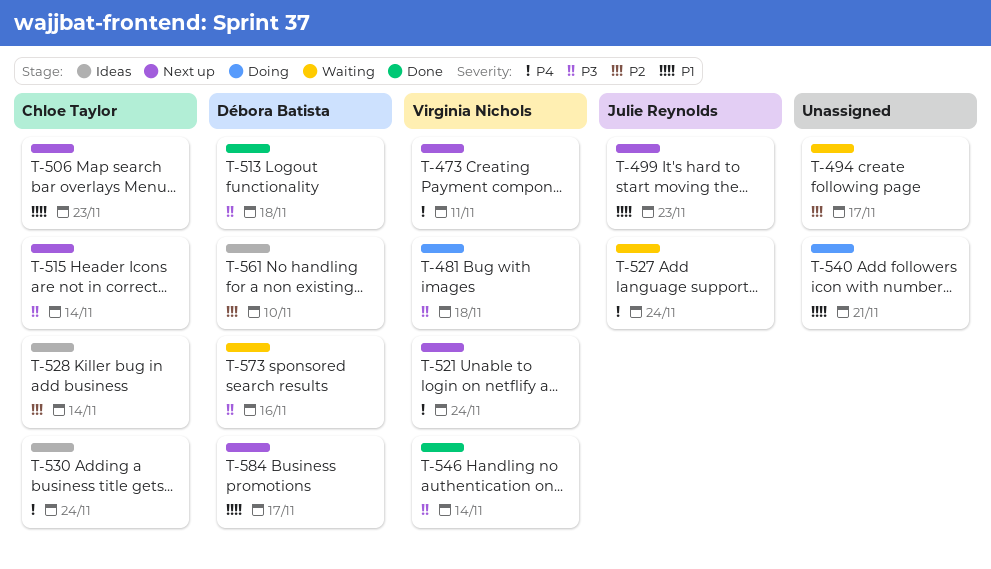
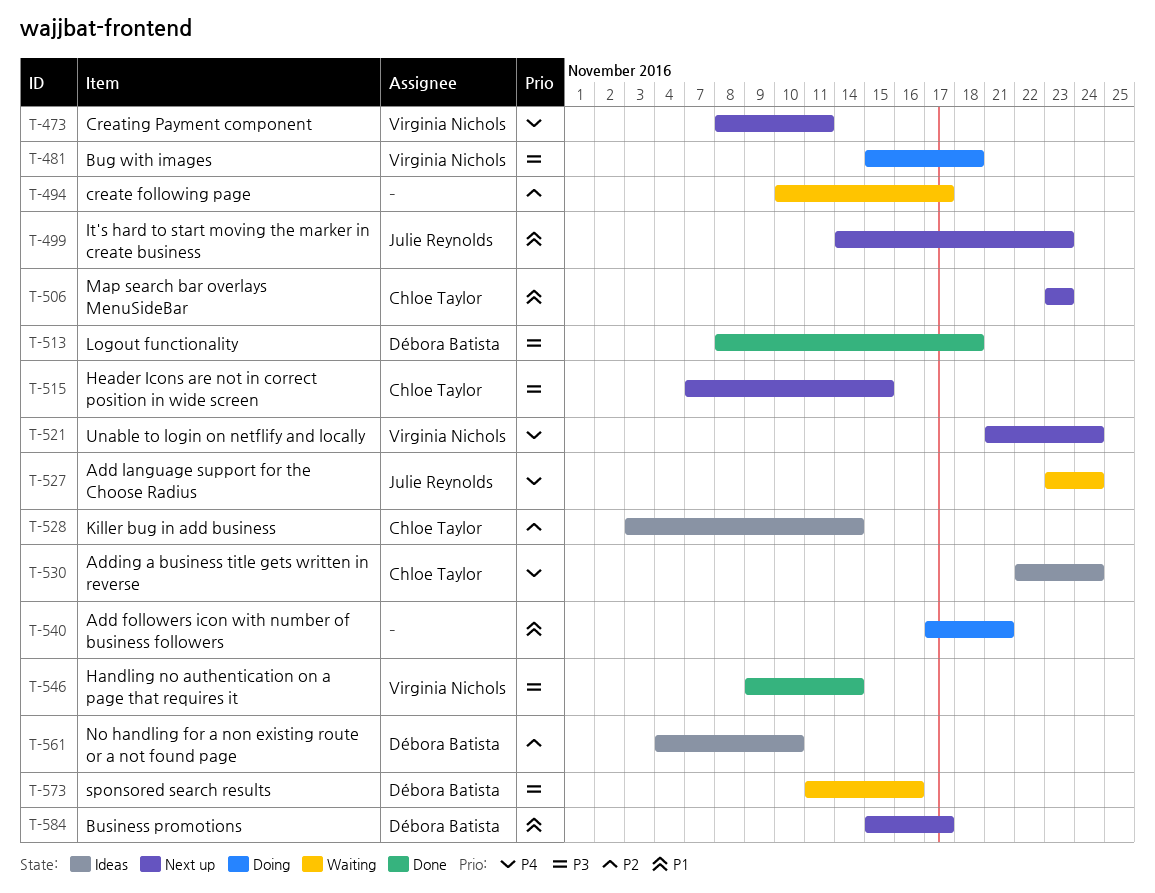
T-515, due: Nov 14 -> Nov 15

